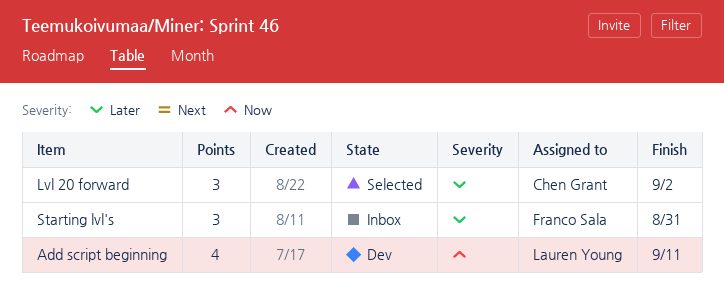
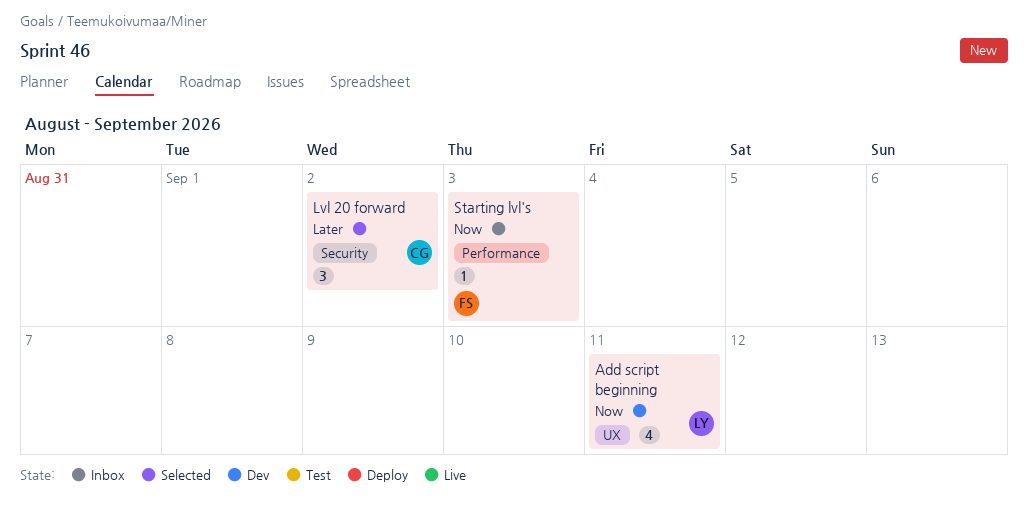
Starting lvl's, priority: Later -> Now
Starting lvl's, estimate: 3 -> 1
Starting lvl's, due: Aug 31 -> Sep 3

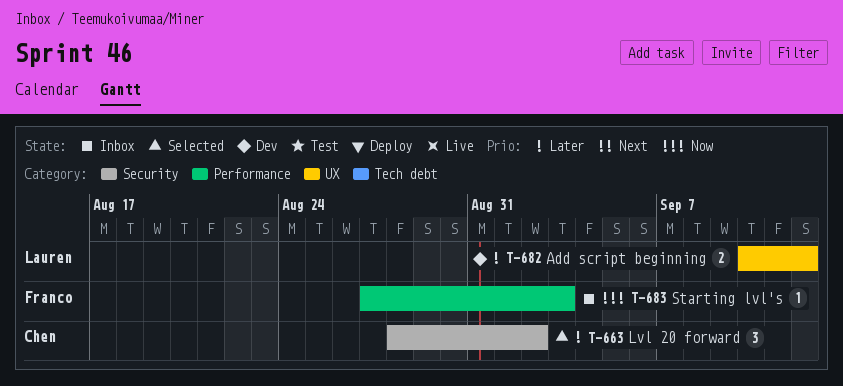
Add script beginning, priority: Now -> Later
Add script beginning, estimate: 4 -> 2
Add script beginning, due: Sep 11 -> Sep 12

